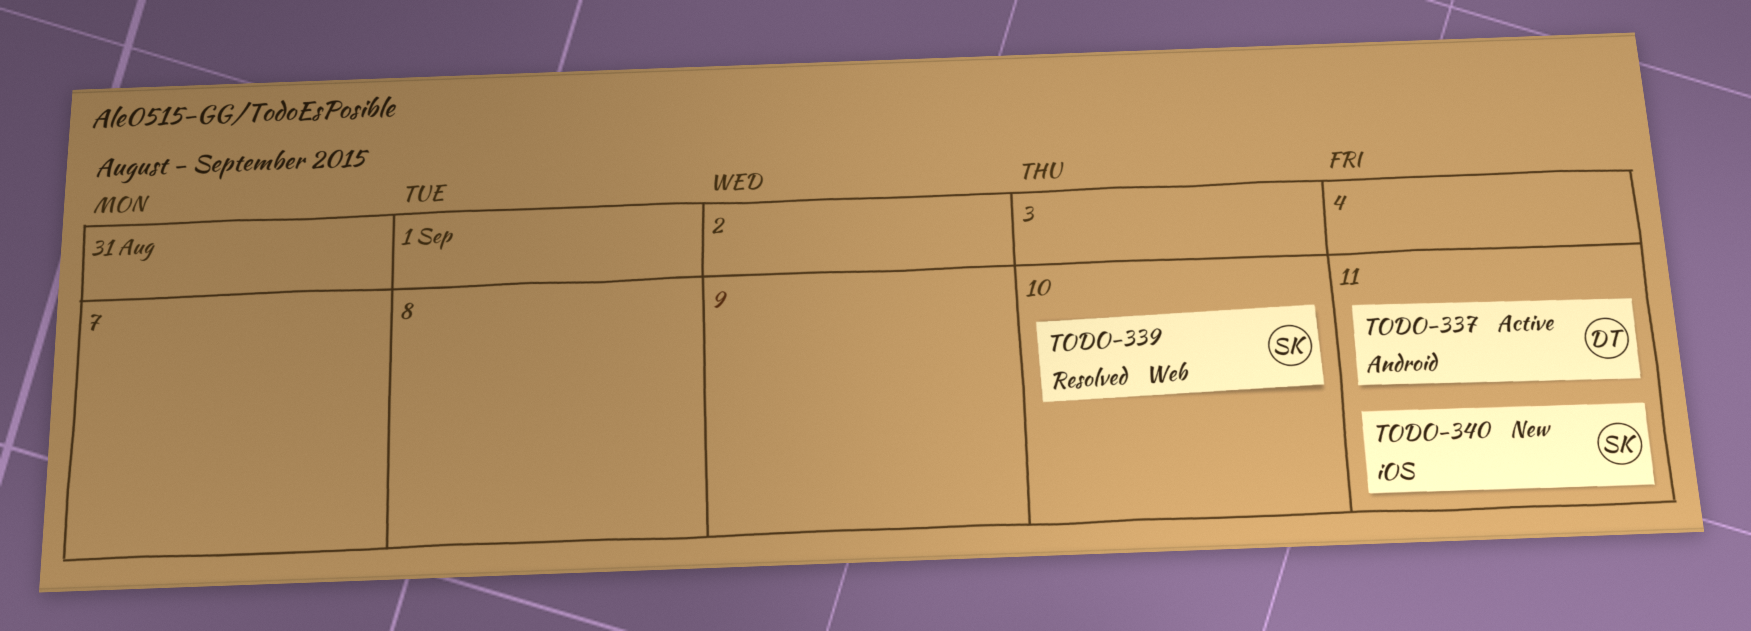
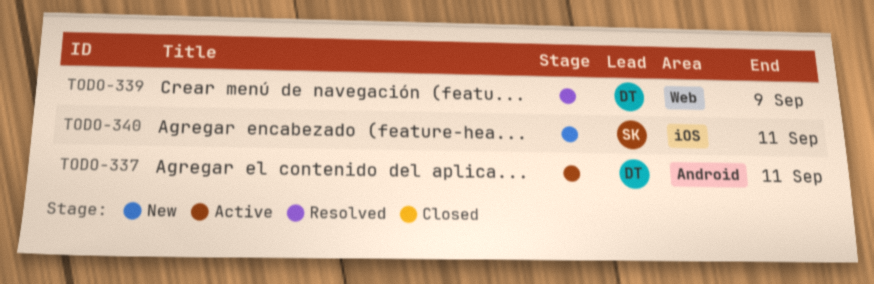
TODO-339, owner: SK -> DT
TODO-339, due: Sep 10 -> Sep 9

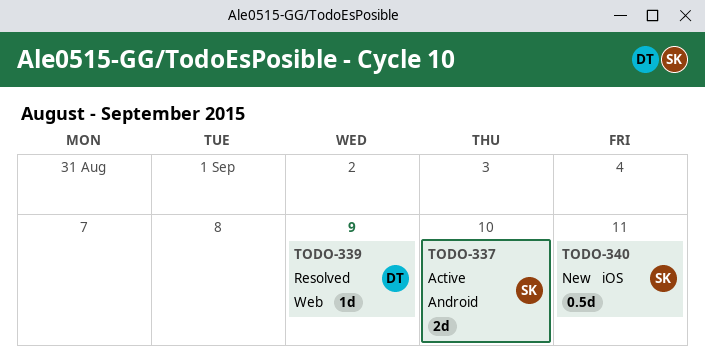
TODO-337, owner: DT -> SK
TODO-337, due: Sep 11 -> Sep 10

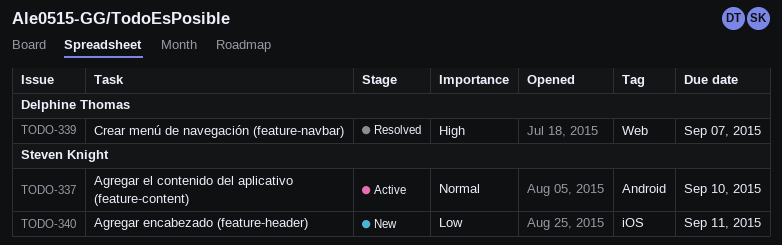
TODO-339, due: Sep 9 -> Sep 7

